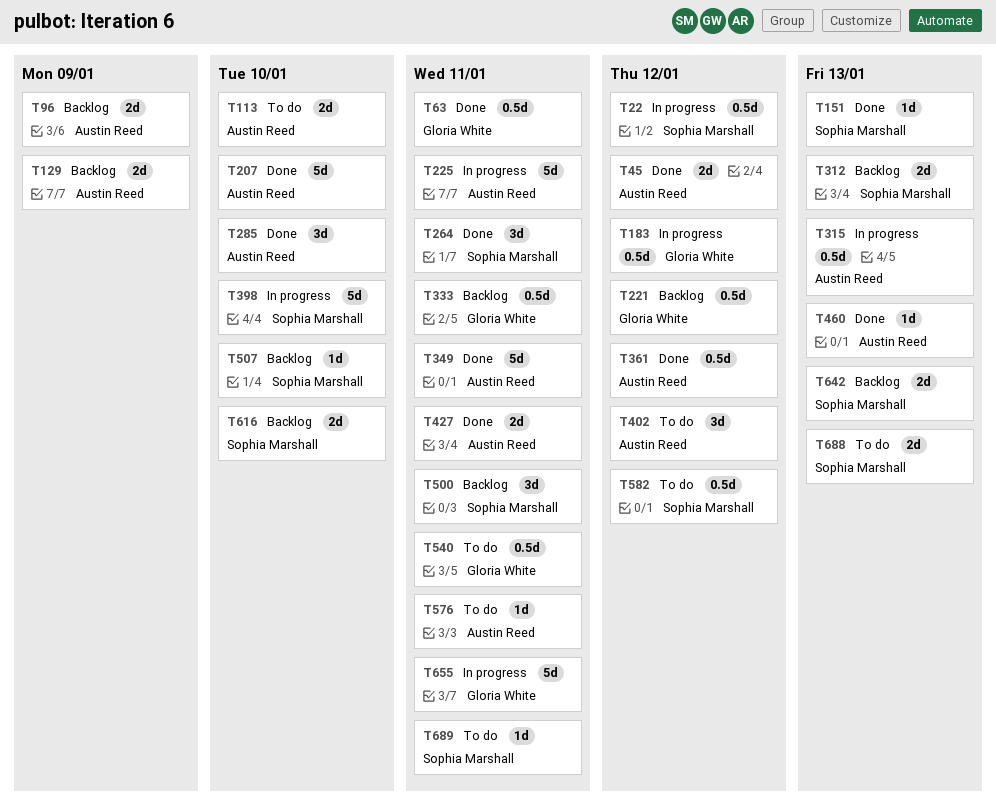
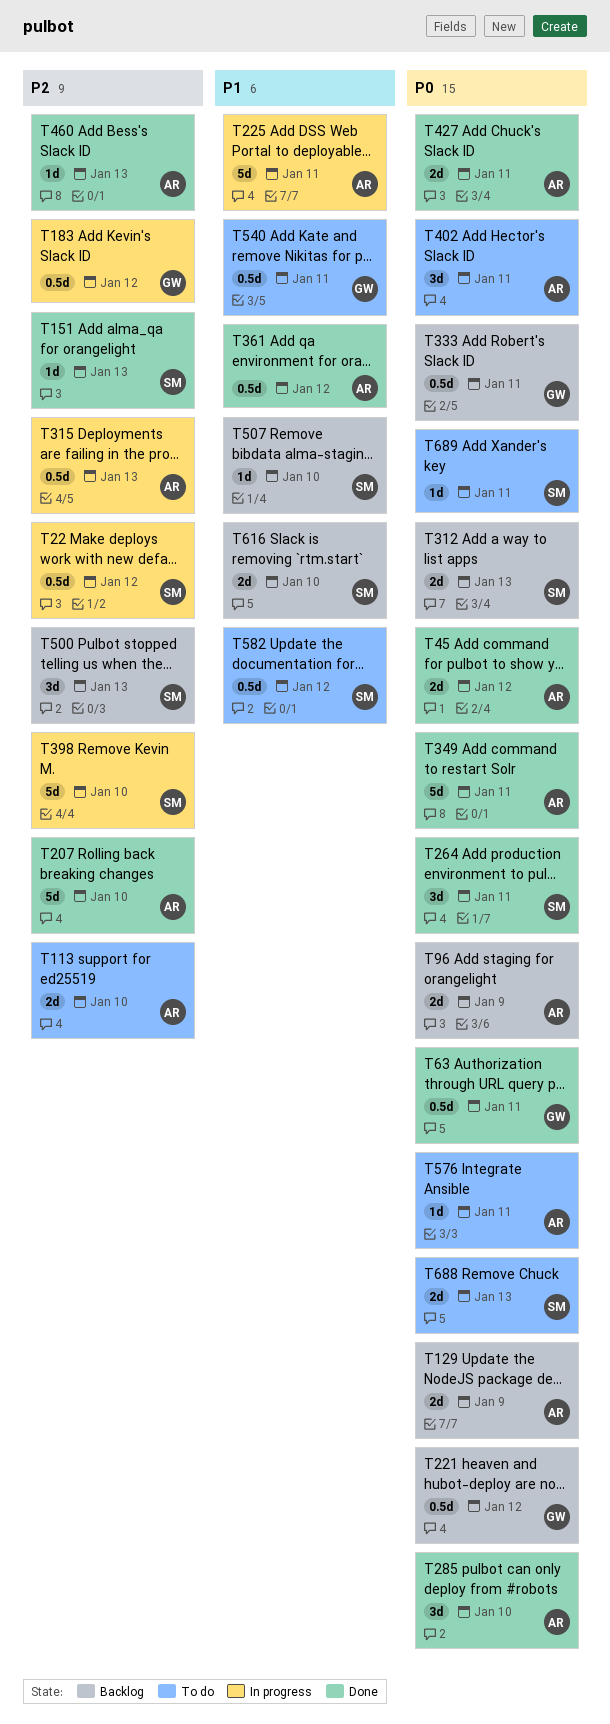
T402, due: Jan 12 -> Jan 11
T500, due: Jan 11 -> Jan 13
T642: present -> none
T655: present -> none

